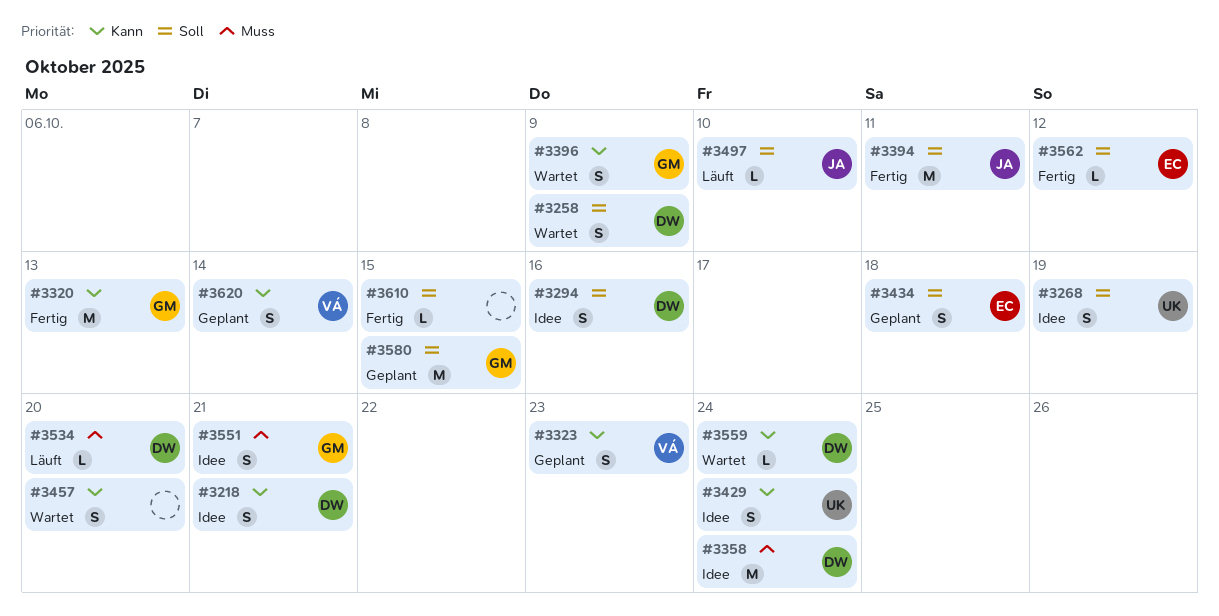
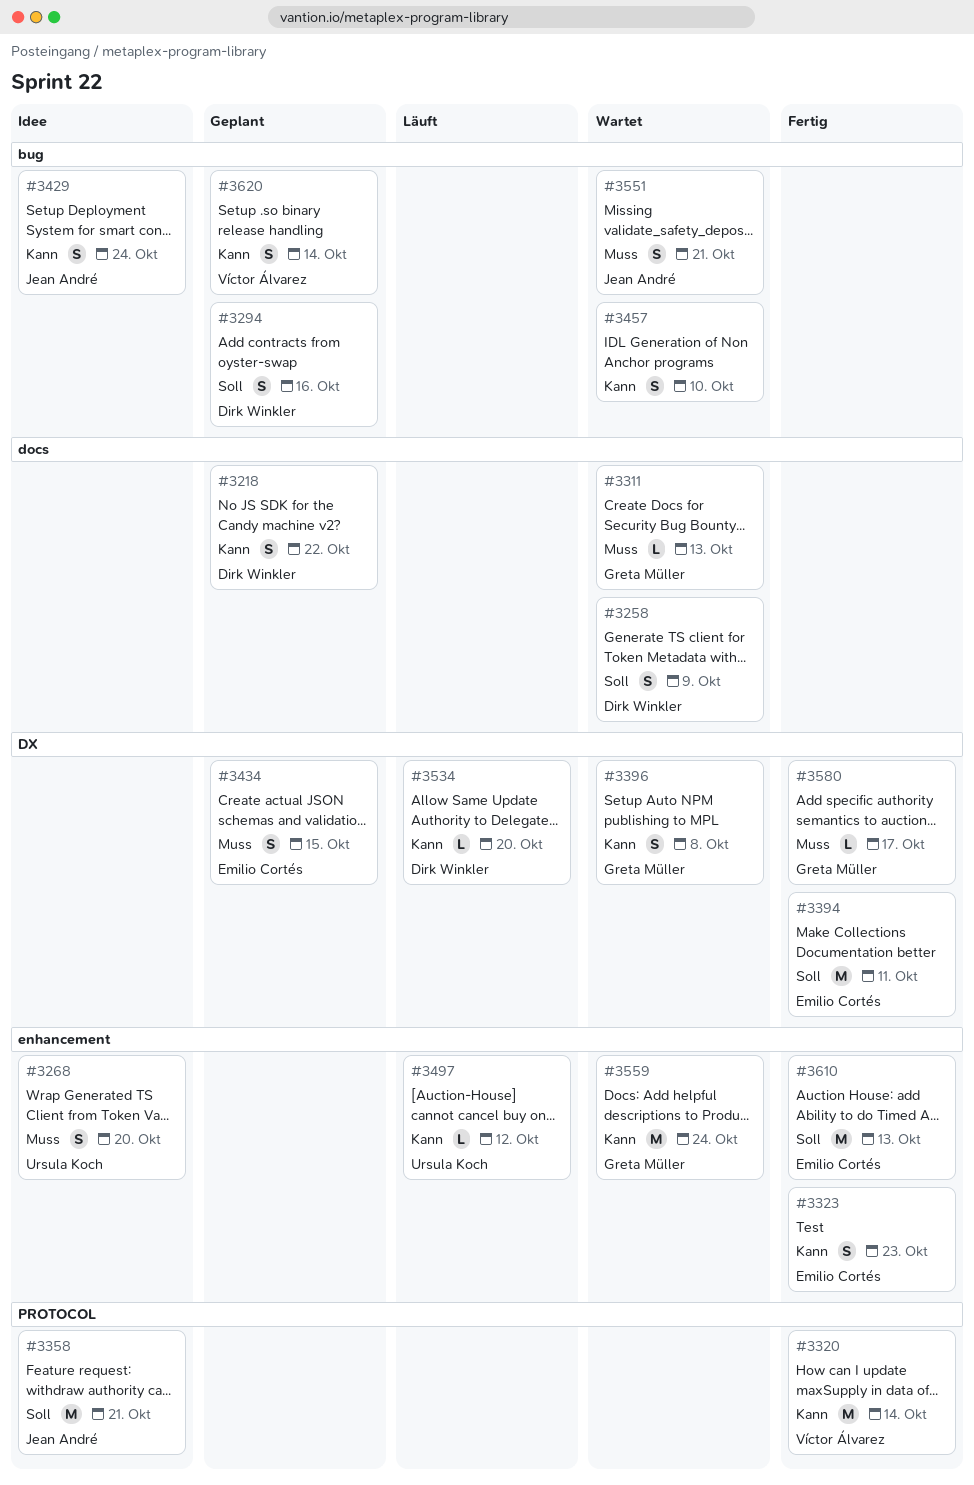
#3218, status: Idee -> Geplant
#3218, due: Oct 21 -> Oct 22
#3268, priority: Soll -> Muss
#3268, due: Oct 19 -> Oct 20
#3294, status: Idee -> Geplant
#3311: none -> present
#3320, owner: Greta Müller -> Víctor Álvarez
#3320, due: Oct 13 -> Oct 14
#3323, status: Geplant -> Fertig
#3323, owner: Víctor Álvarez -> Emilio Cortés
#3358, owner: Dirk Winkler -> Jean André
#3358, priority: Muss -> Soll
#3358, due: Oct 24 -> Oct 21
#3394, owner: Jean André -> Emilio Cortés
#3396, due: Oct 9 -> Oct 8
#3429, owner: Ursula Koch -> Jean André
#3434, priority: Soll -> Muss
#3434, due: Oct 18 -> Oct 15
#3457, due: Oct 20 -> Oct 10
#3497, owner: Jean André -> Ursula Koch
#3497, priority: Soll -> Kann
#3497, due: Oct 10 -> Oct 12
#3534, priority: Muss -> Kann
#3551, status: Idee -> Wartet
#3551, owner: Greta Müller -> Jean André
#3559, owner: Dirk Winkler -> Greta Müller
#3559, estimate: L -> M
#3562: present -> none
#3580, status: Geplant -> Fertig
#3580, priority: Soll -> Muss
#3580, estimate: M -> L
#3580, due: Oct 15 -> Oct 17
#3610, owner: none -> Emilio Cortés
#3610, estimate: L -> M
#3610, due: Oct 15 -> Oct 13

